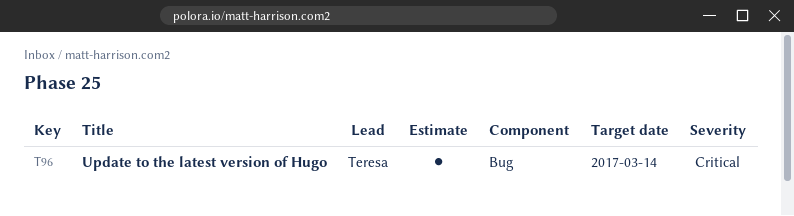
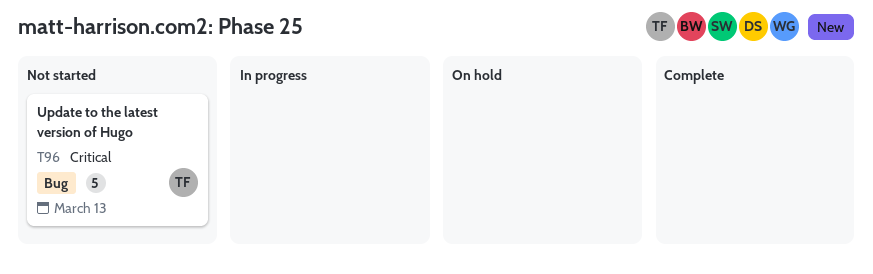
T96, estimate: 1 -> 5
T96, due: Mar 14 -> Mar 13

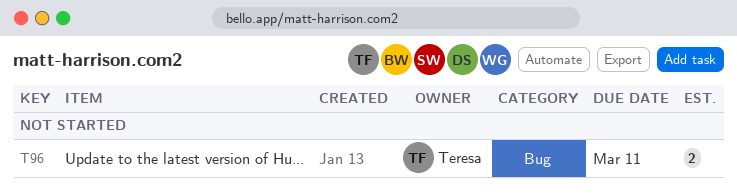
T96, estimate: 5 -> 2
T96, due: Mar 13 -> Mar 11

